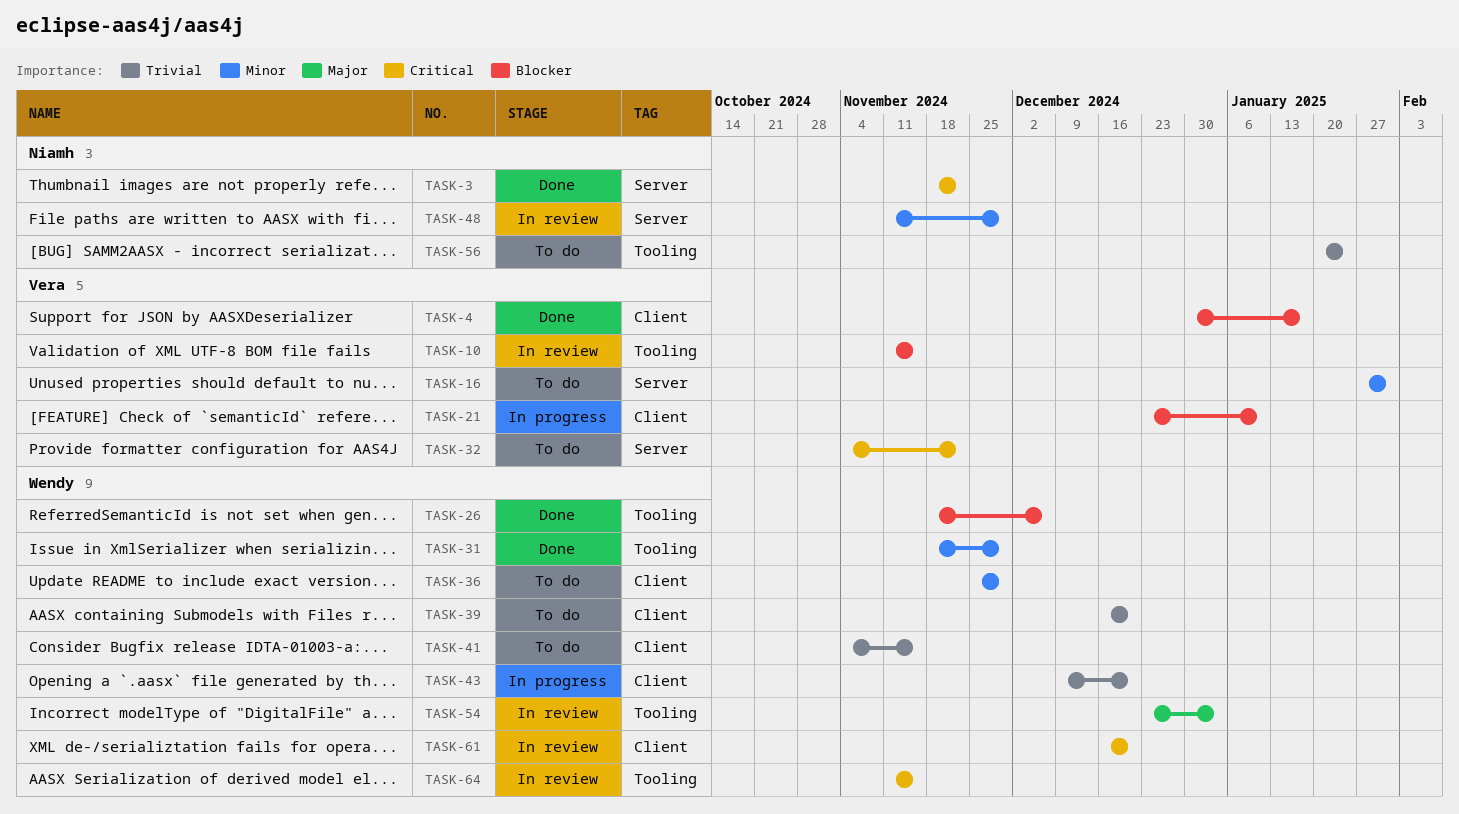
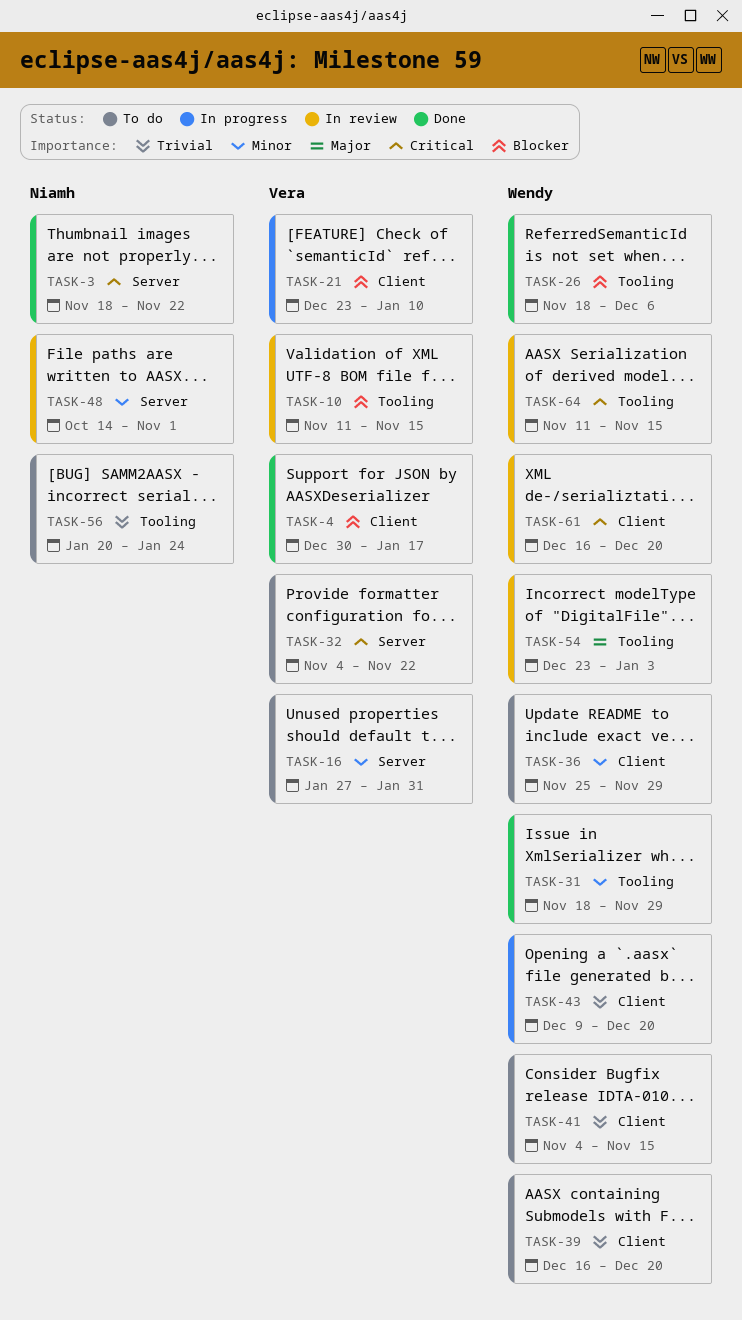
TASK-48, start: Nov 11 -> Oct 14
TASK-48, due: Nov 29 -> Nov 1

